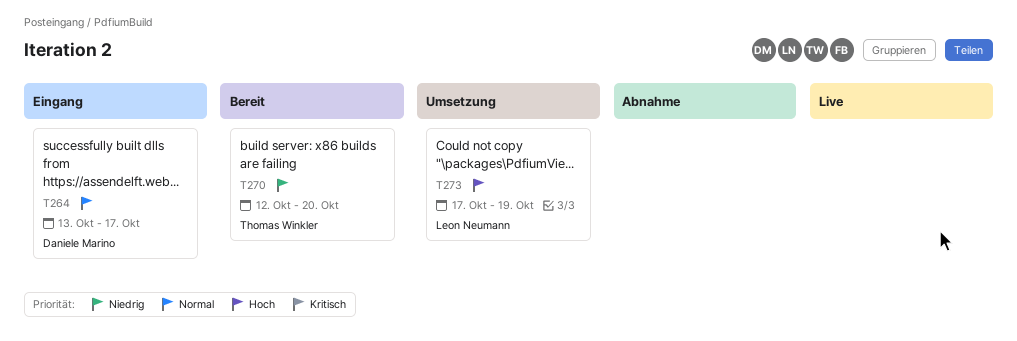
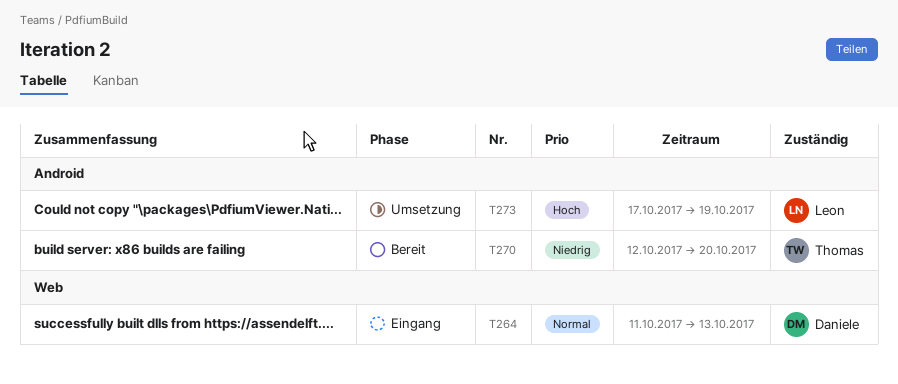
T264, start: Oct 13 -> Oct 11
T264, due: Oct 17 -> Oct 13

